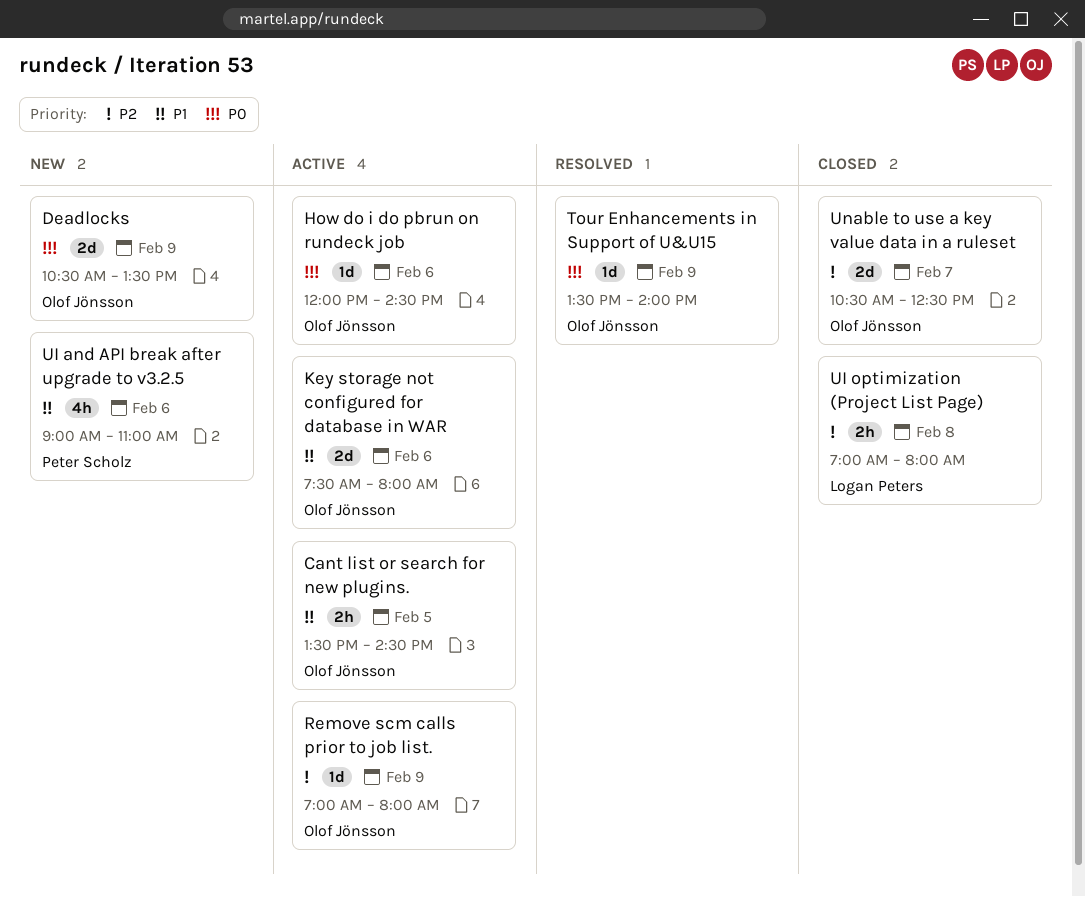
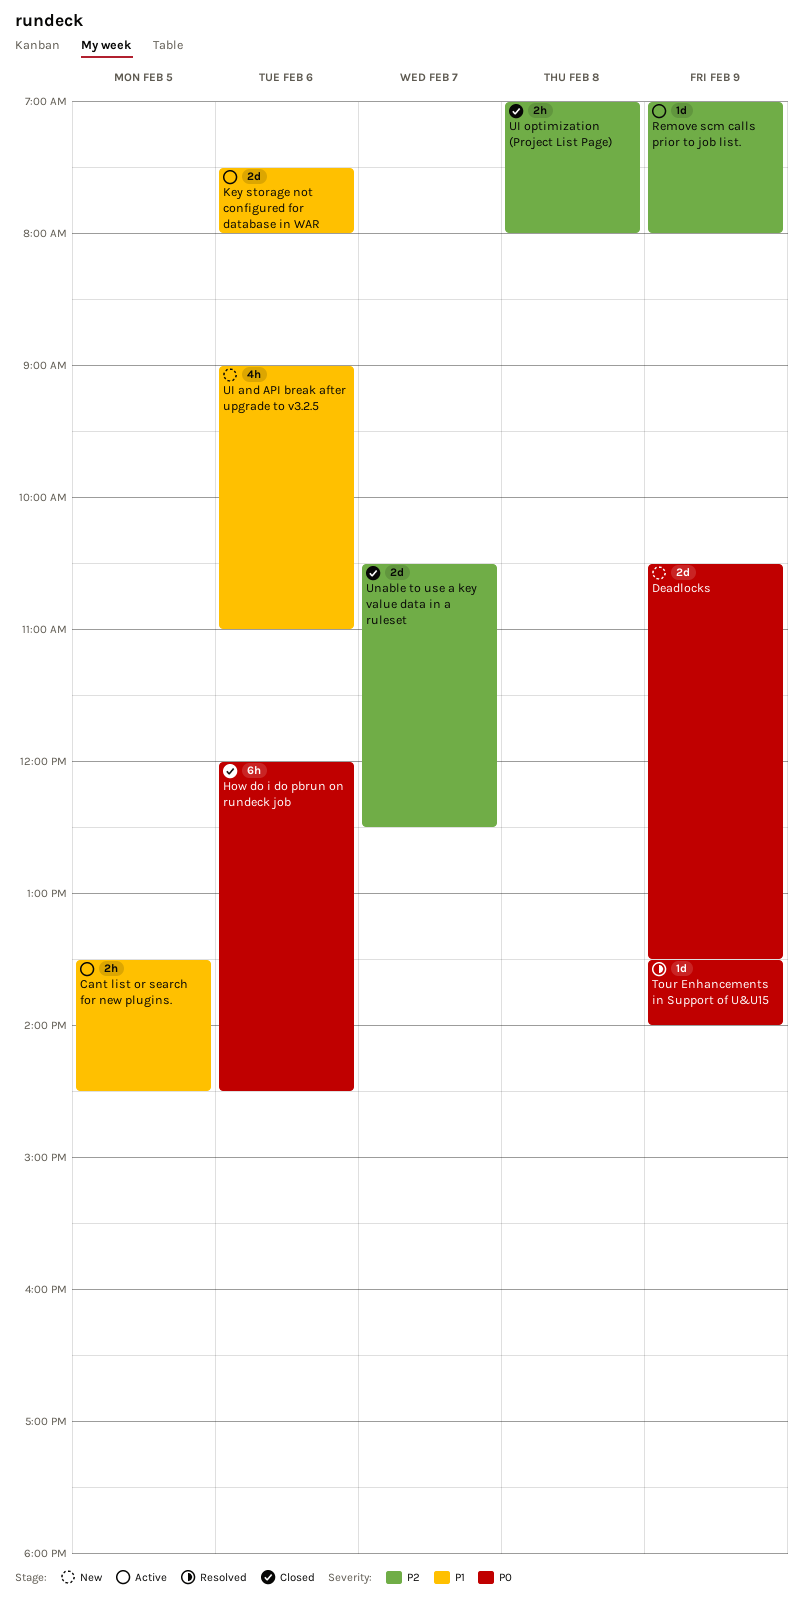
How do i do pbrun on rundeck job, status: Active -> Closed
How do i do pbrun on rundeck job, estimate: 1d -> 6h

